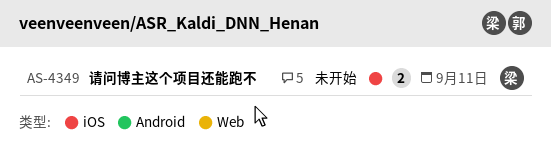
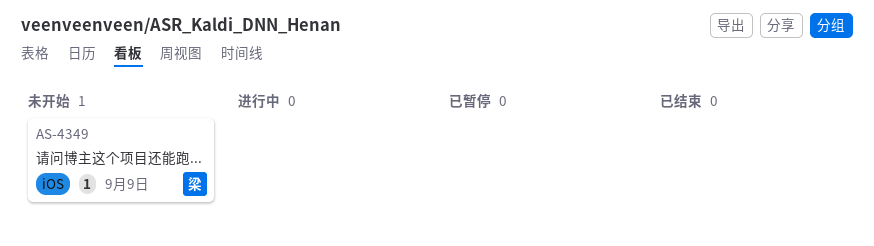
AS-4349, estimate: 2 -> 1
AS-4349, due: Sep 11 -> Sep 9

